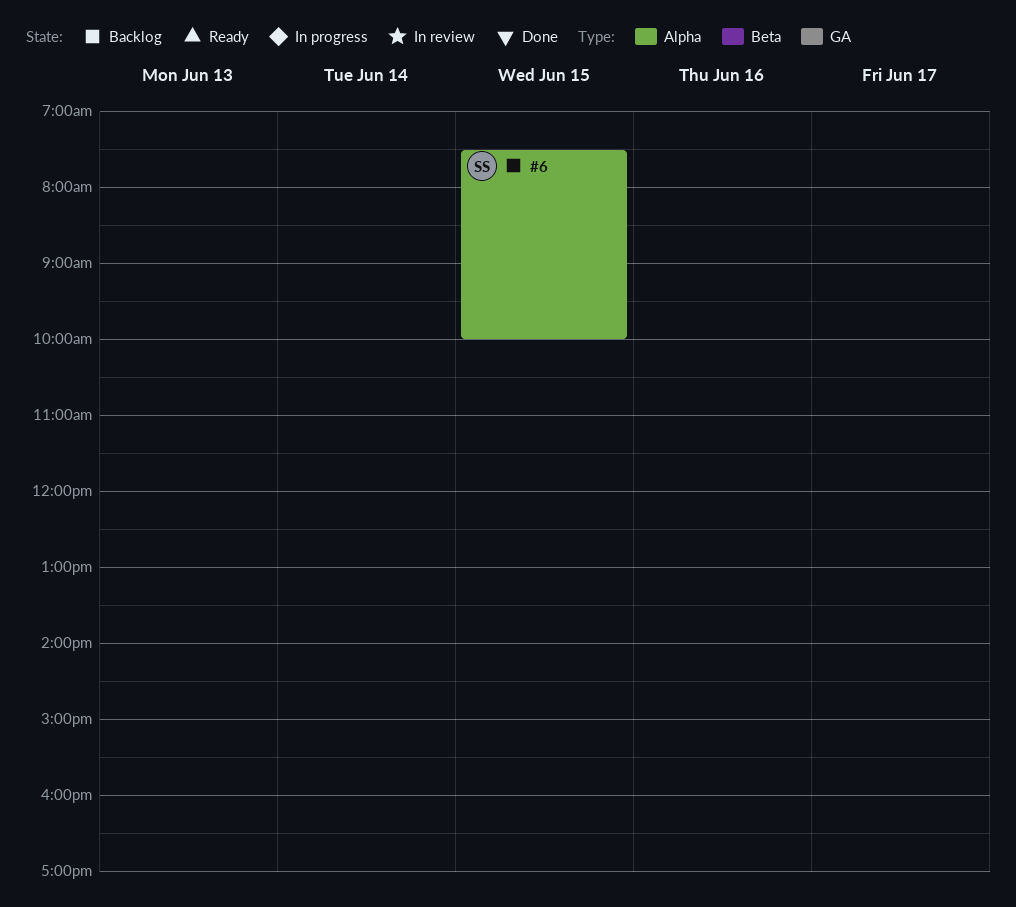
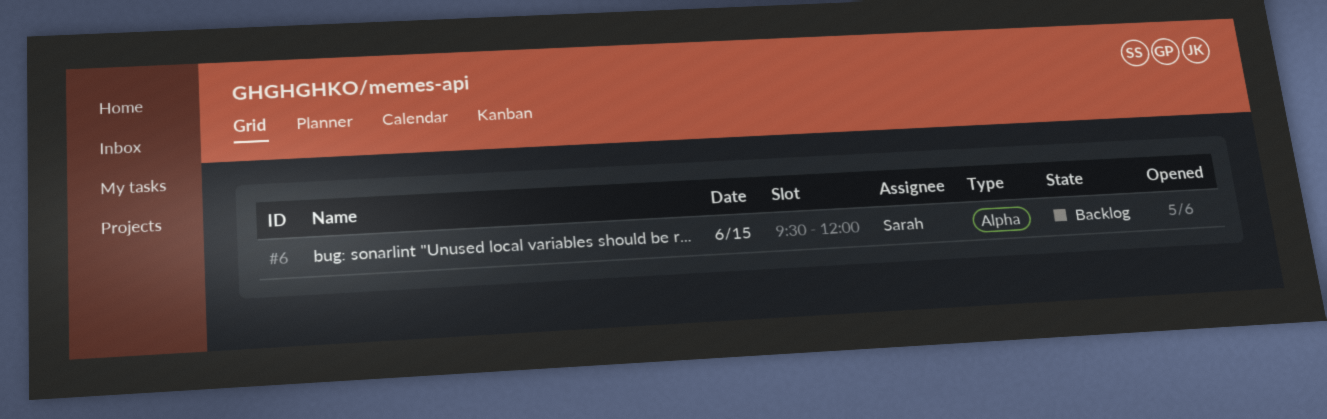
#6, begins: 07:30 -> 09:30
#6, ends: 10:00 -> 12:00

